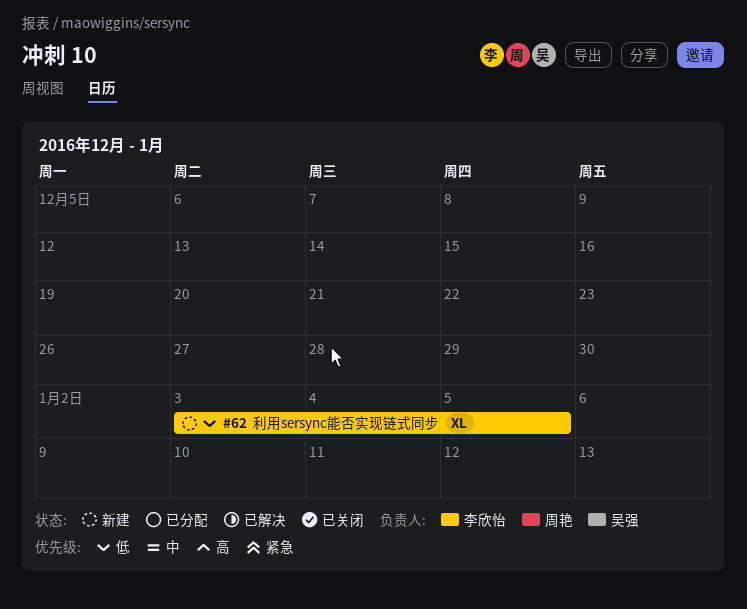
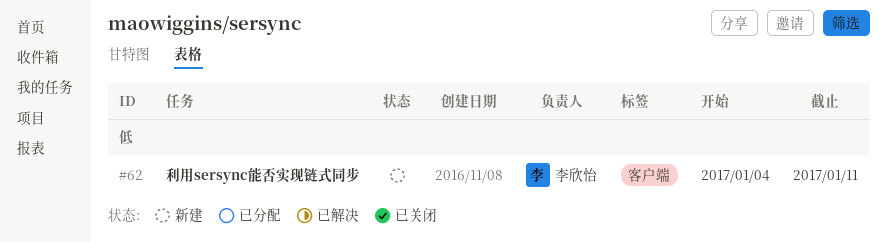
#62, start: Jan 3 -> Jan 4
#62, due: Jan 5 -> Jan 11

